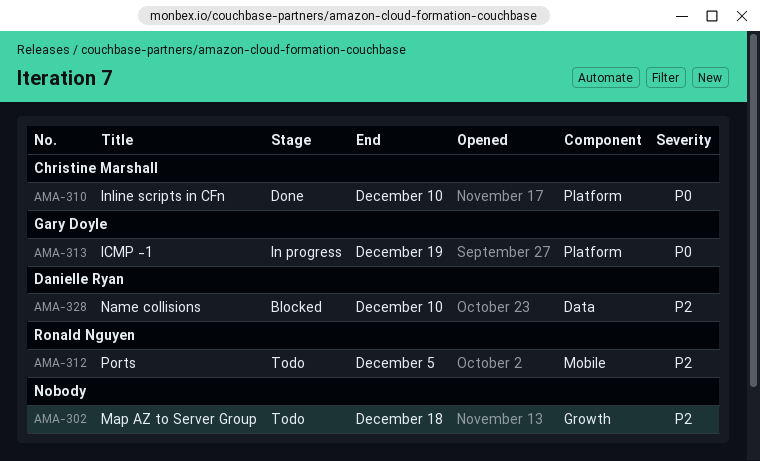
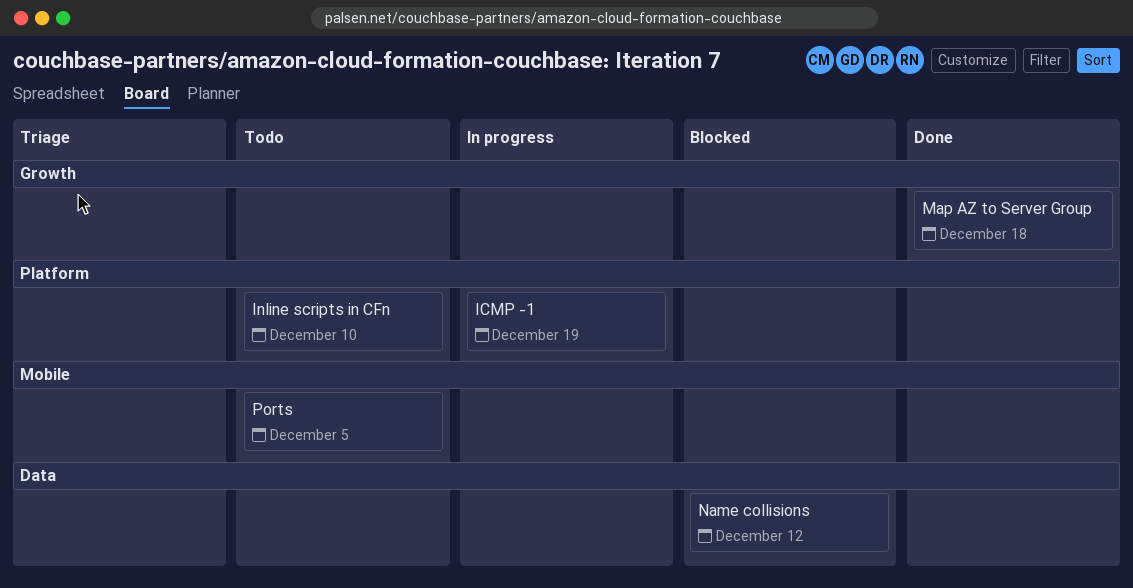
Inline scripts in CFn, status: Done -> Todo
Map AZ to Server Group, status: Todo -> Done
Name collisions, due: Dec 10 -> Dec 12

